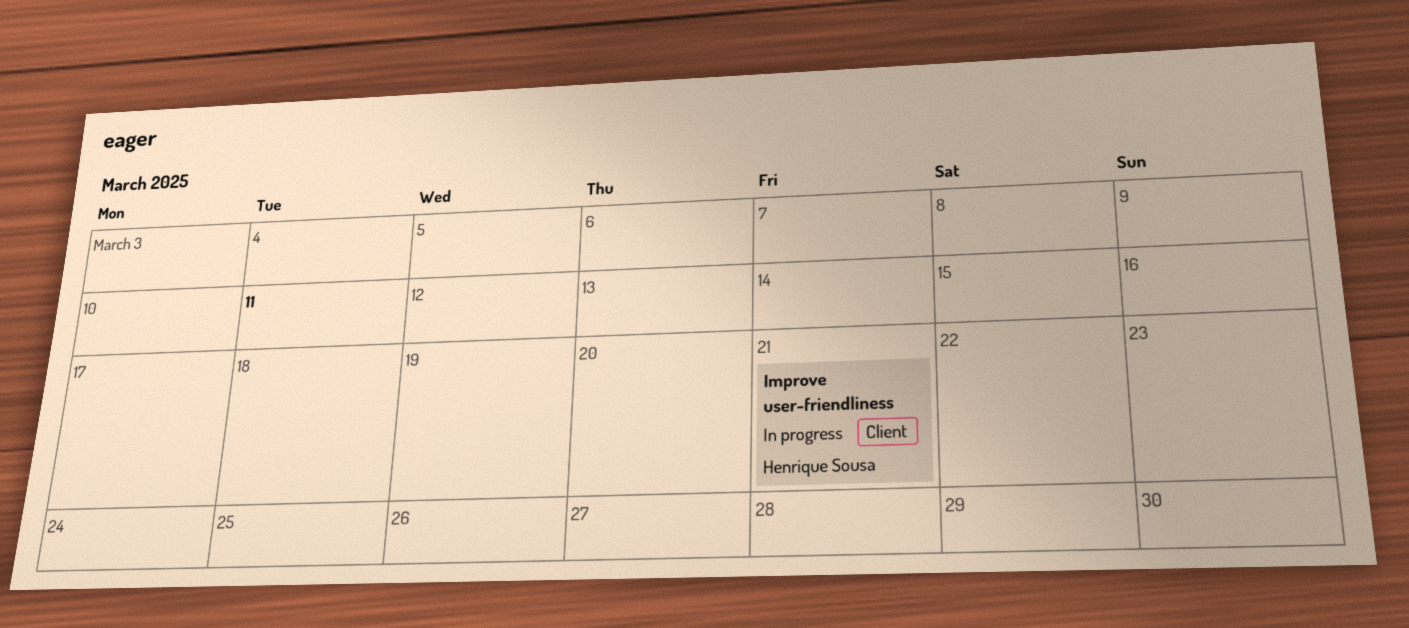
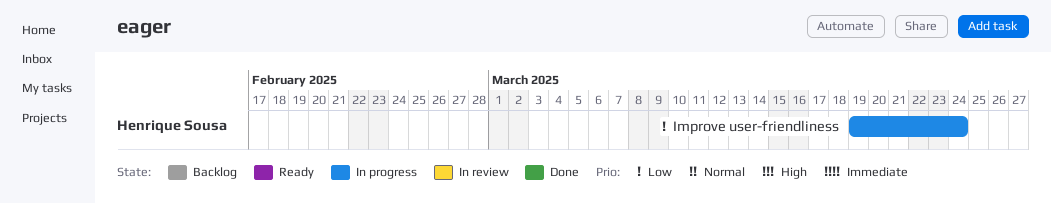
Improve user-friendliness, due: Mar 21 -> Mar 24

